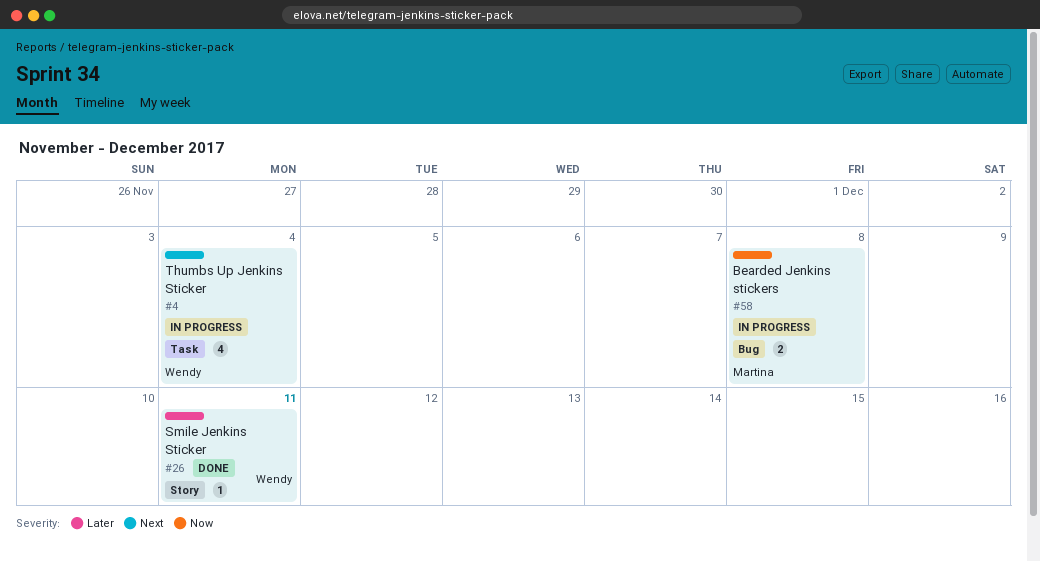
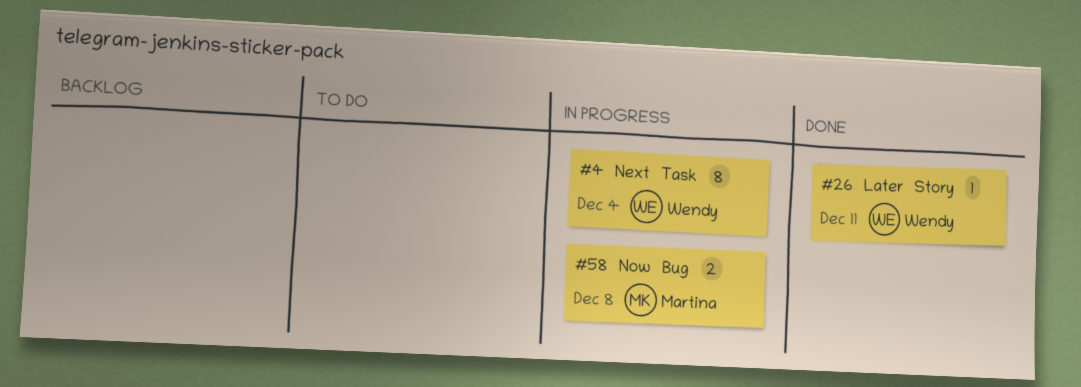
#4, estimate: 4 -> 8

